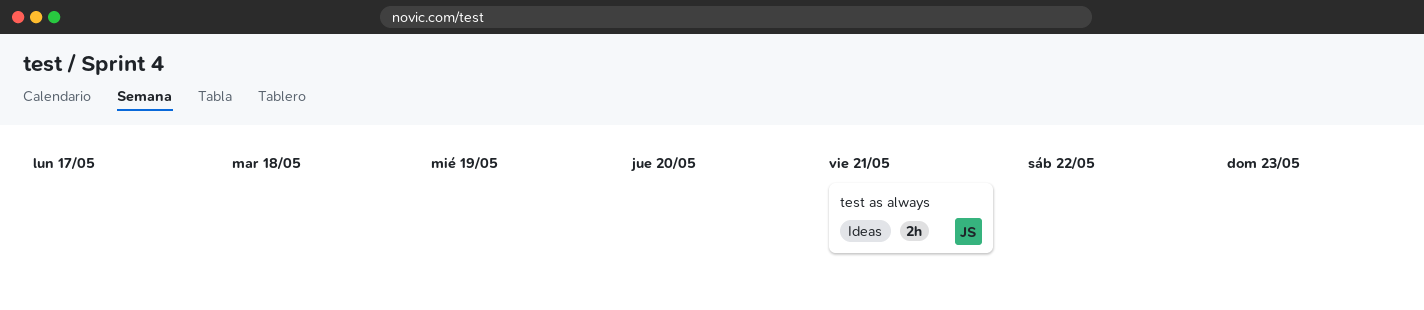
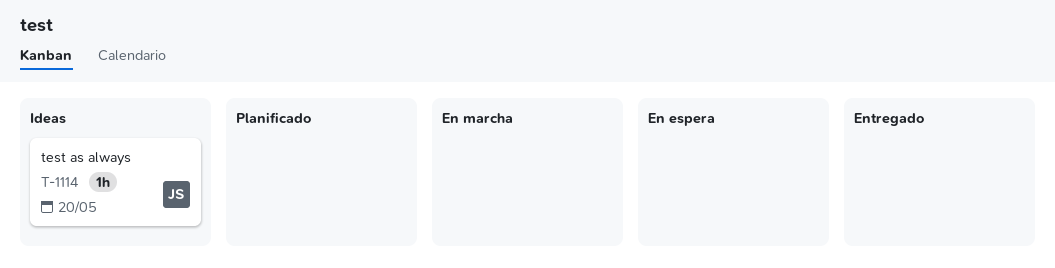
test as always, estimate: 2h -> 1h
test as always, due: May 21 -> May 20

